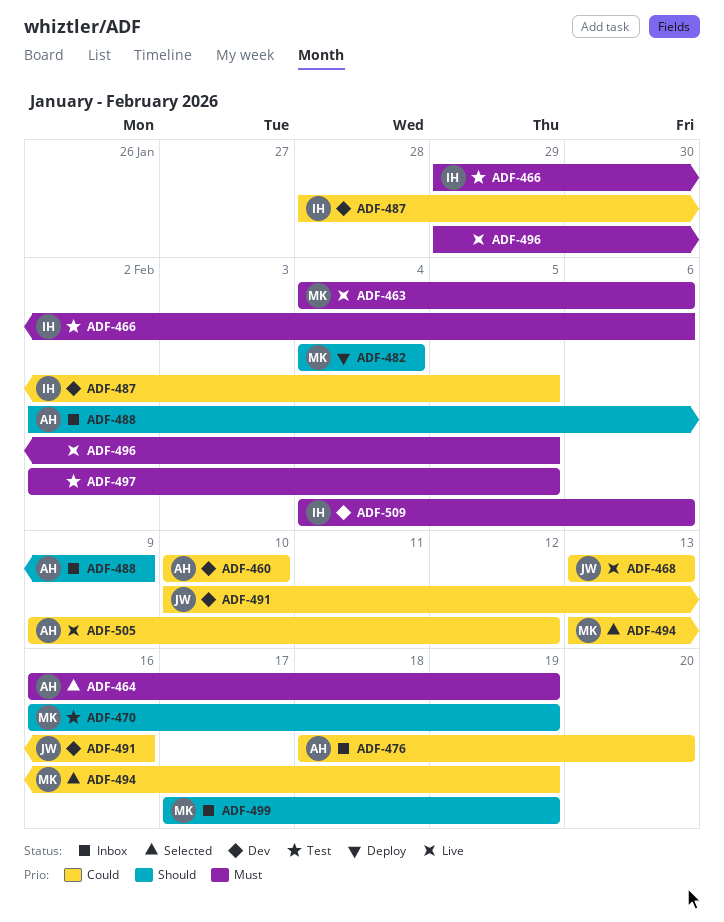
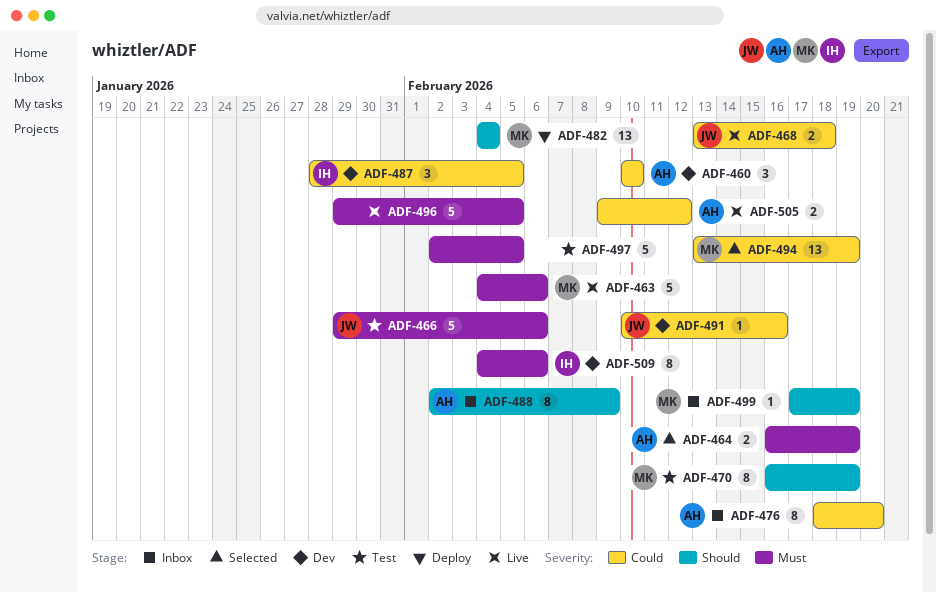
ADF-466, owner: IH -> JW
ADF-468, due: Feb 13 -> Feb 18

